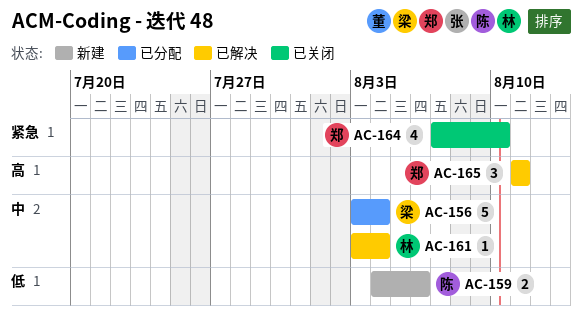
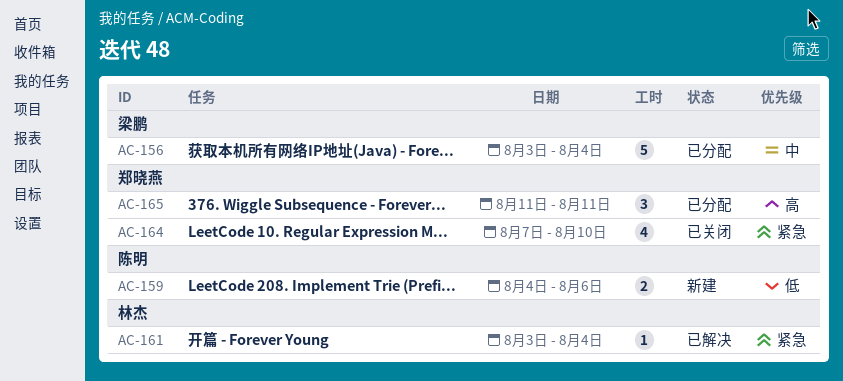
AC-161, priority: 中 -> 紧急
AC-165, status: 已解决 -> 已分配

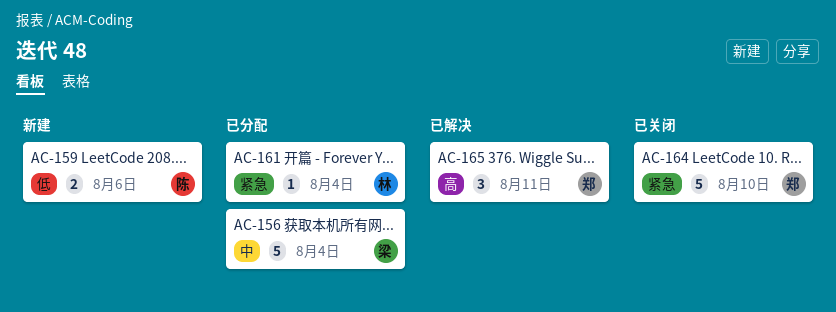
AC-161, status: 已解决 -> 已分配
AC-164, estimate: 4 -> 5
AC-165, status: 已分配 -> 已解决

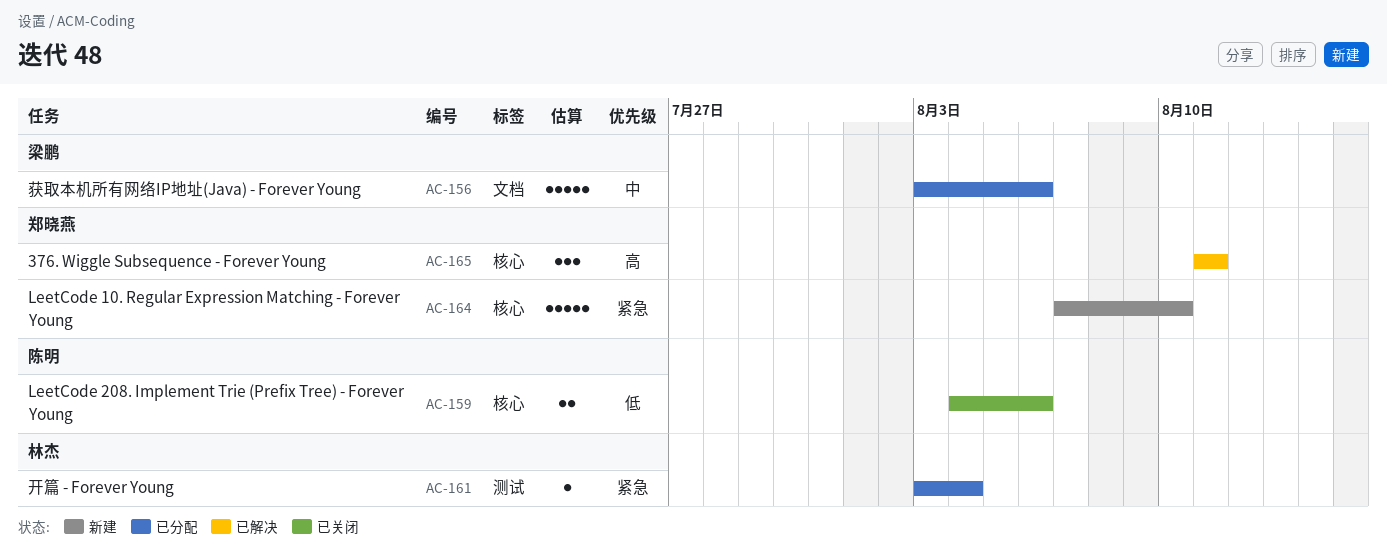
AC-156, due: Aug 4 -> Aug 6
AC-159, status: 新建 -> 已关闭
AC-164, status: 已关闭 -> 新建

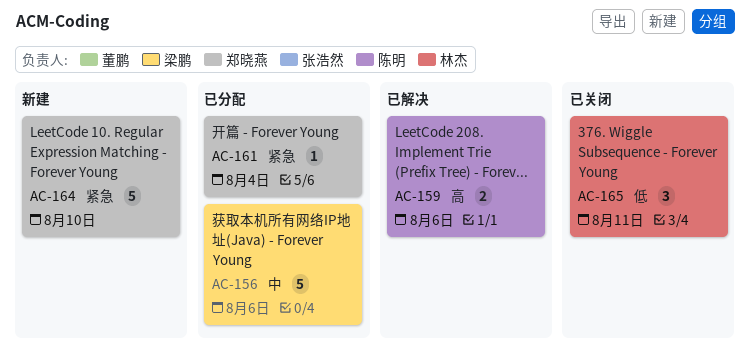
AC-159, status: 已关闭 -> 已解决
AC-159, priority: 低 -> 高
AC-161, owner: 林杰 -> 郑晓燕
AC-165, status: 已解决 -> 已关闭
AC-165, owner: 郑晓燕 -> 林杰
AC-165, priority: 高 -> 低

